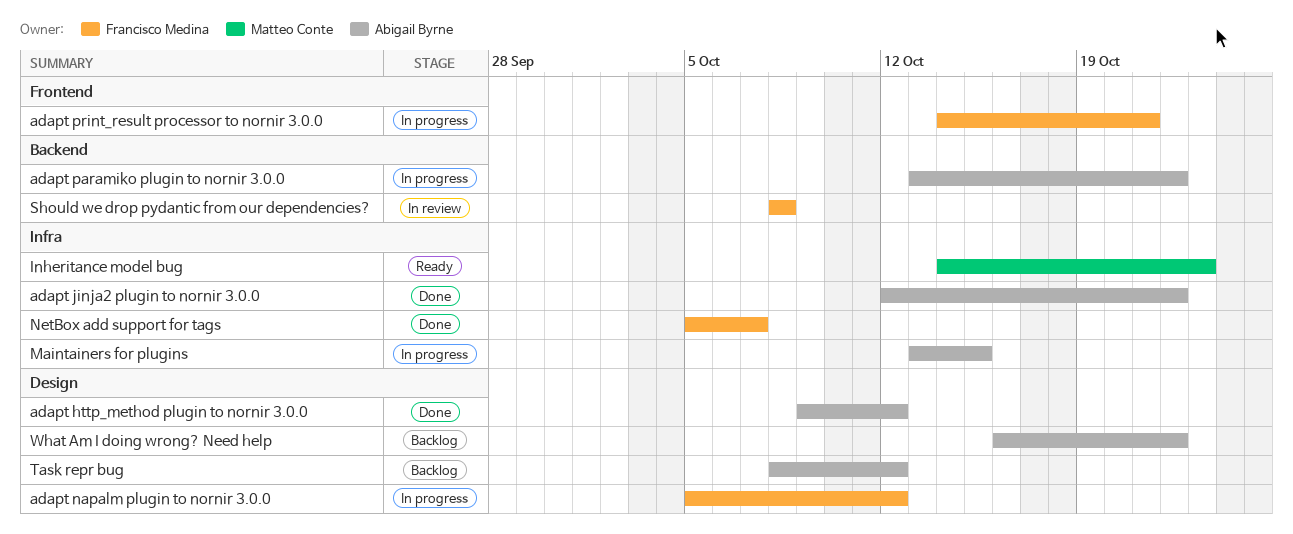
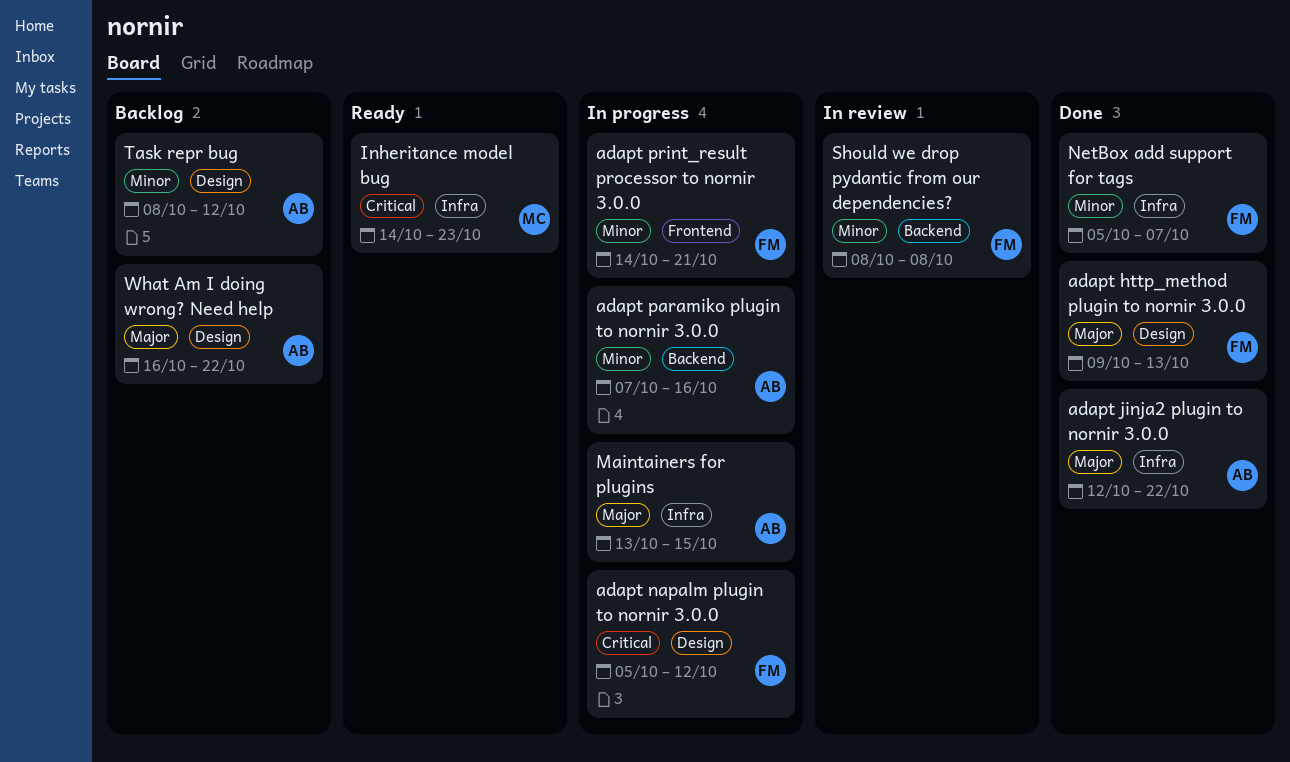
adapt http_method plugin to nornir 3.0.0, owner: Abigail Byrne -> Francisco Medina
adapt http_method plugin to nornir 3.0.0, due: Oct 12 -> Oct 13
adapt paramiko plugin to nornir 3.0.0, start: Oct 13 -> Oct 7
adapt paramiko plugin to nornir 3.0.0, due: Oct 22 -> Oct 16

